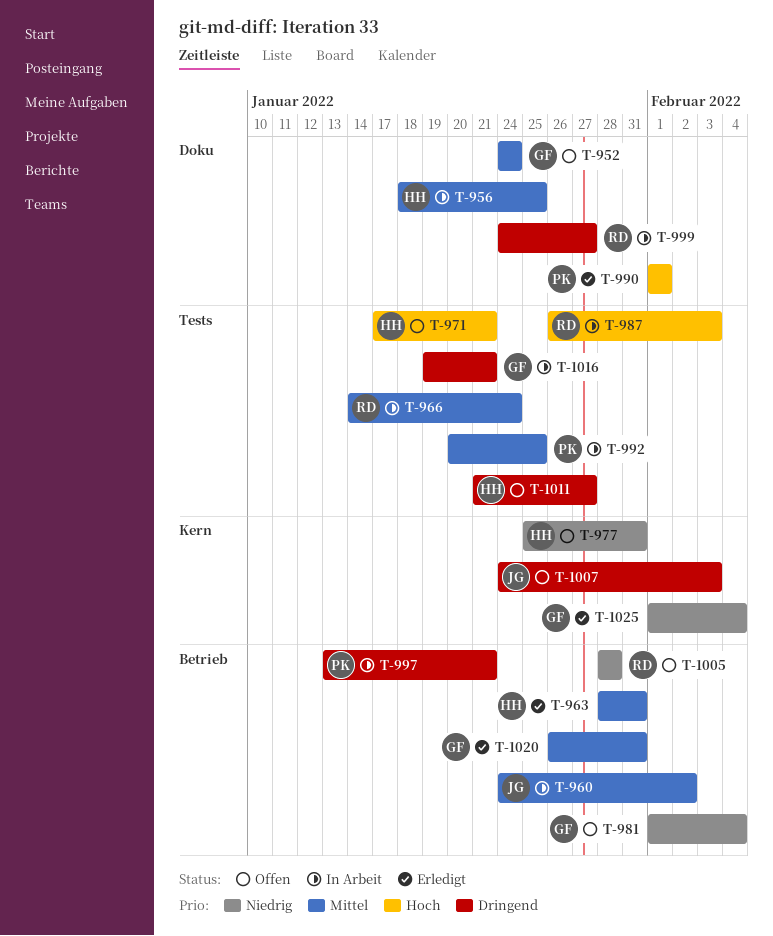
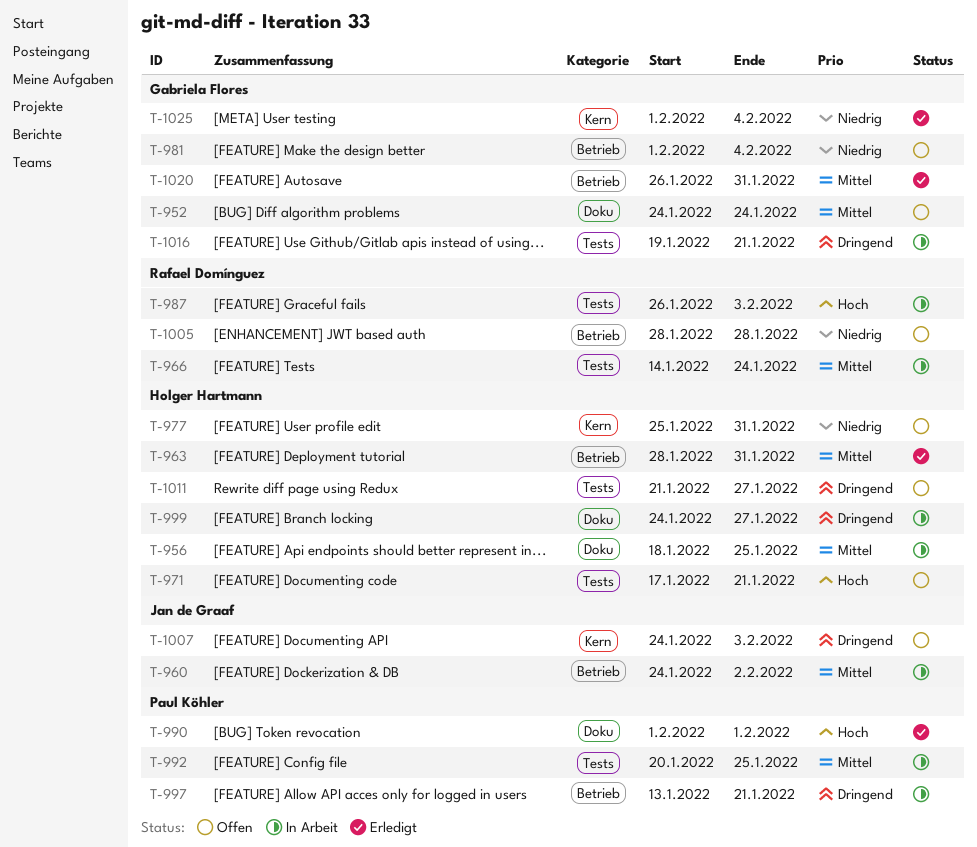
T-999, owner: Rafael Domínguez -> Holger Hartmann

